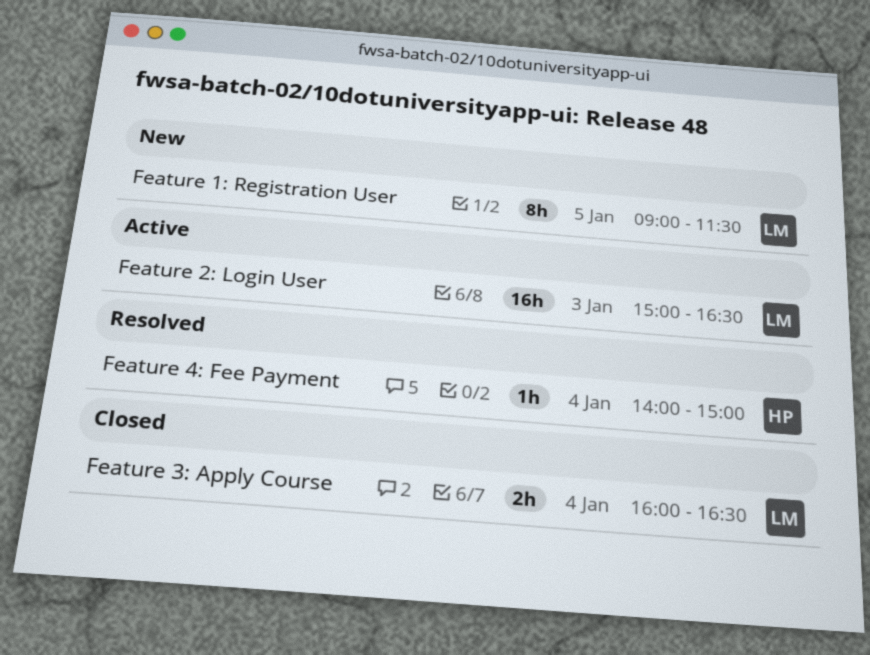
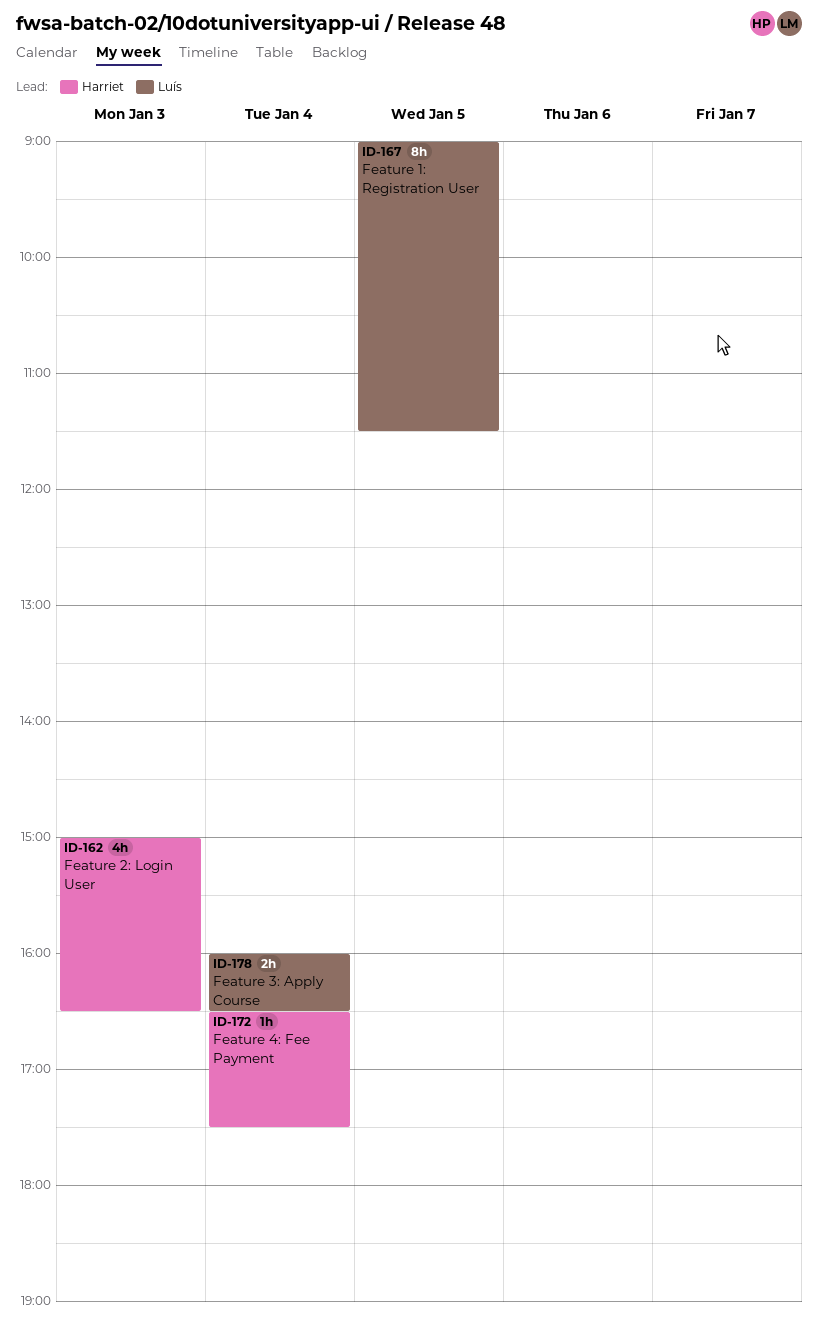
Feature 2: Login User, owner: Luís -> Harriet
Feature 2: Login User, estimate: 16h -> 4h
Feature 4: Fee Payment, begins: 14:00 -> 16:30
Feature 4: Fee Payment, ends: 15:00 -> 17:30

